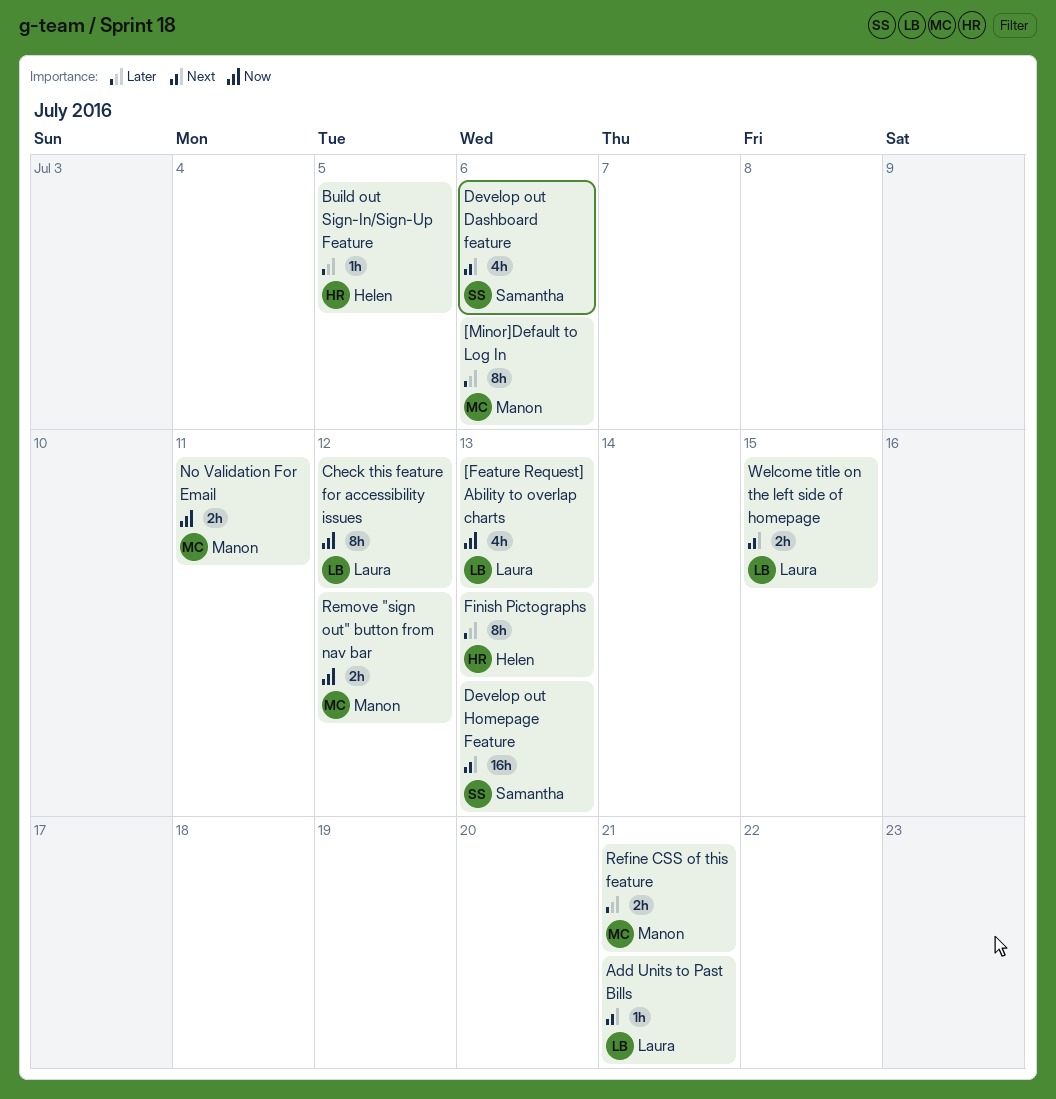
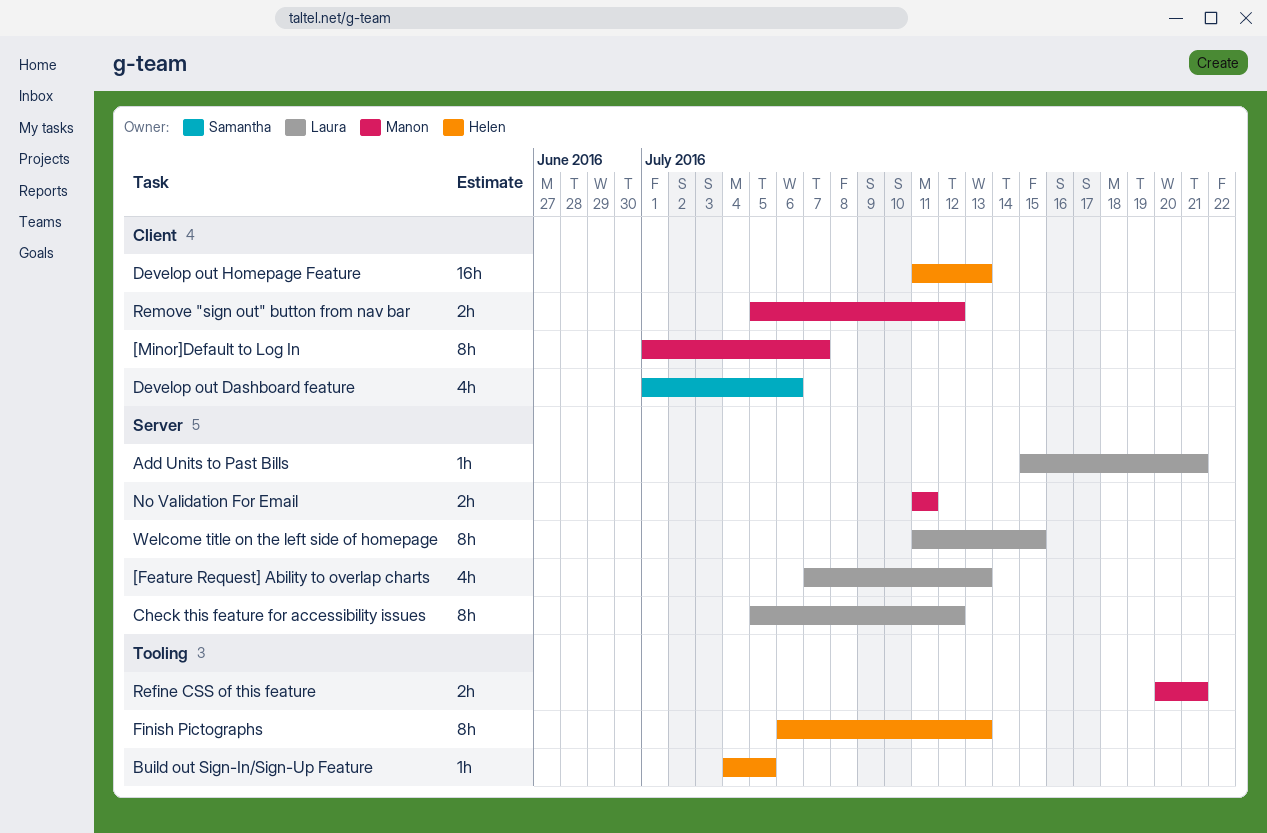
[Minor]Default to Log In, due: Jul 6 -> Jul 7
Develop out Homepage Feature, owner: Samantha -> Helen
Welcome title on the left side of homepage, estimate: 2h -> 8h

